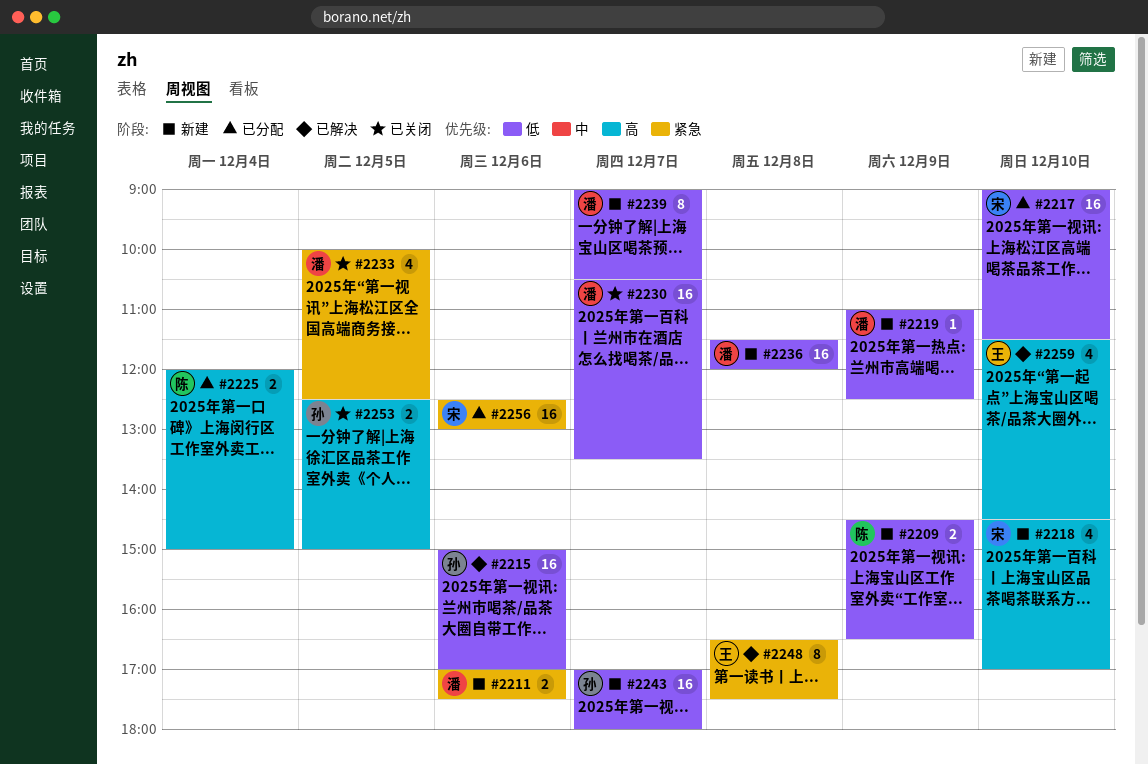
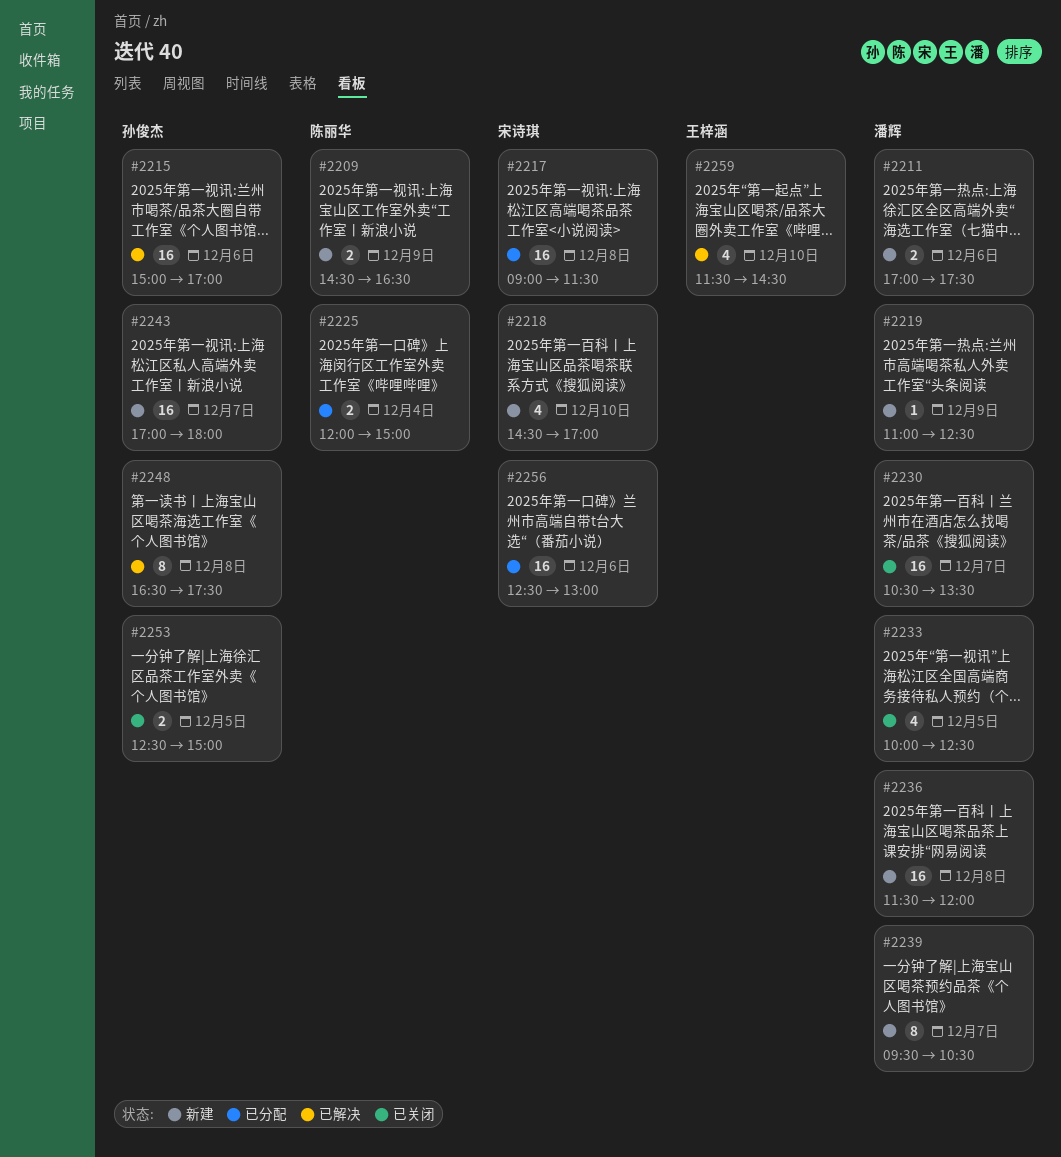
#2217, day: Dec 10 -> Dec 8
#2239, begins: 09:00 -> 09:30
#2248, owner: 王梓涵 -> 孙俊杰

